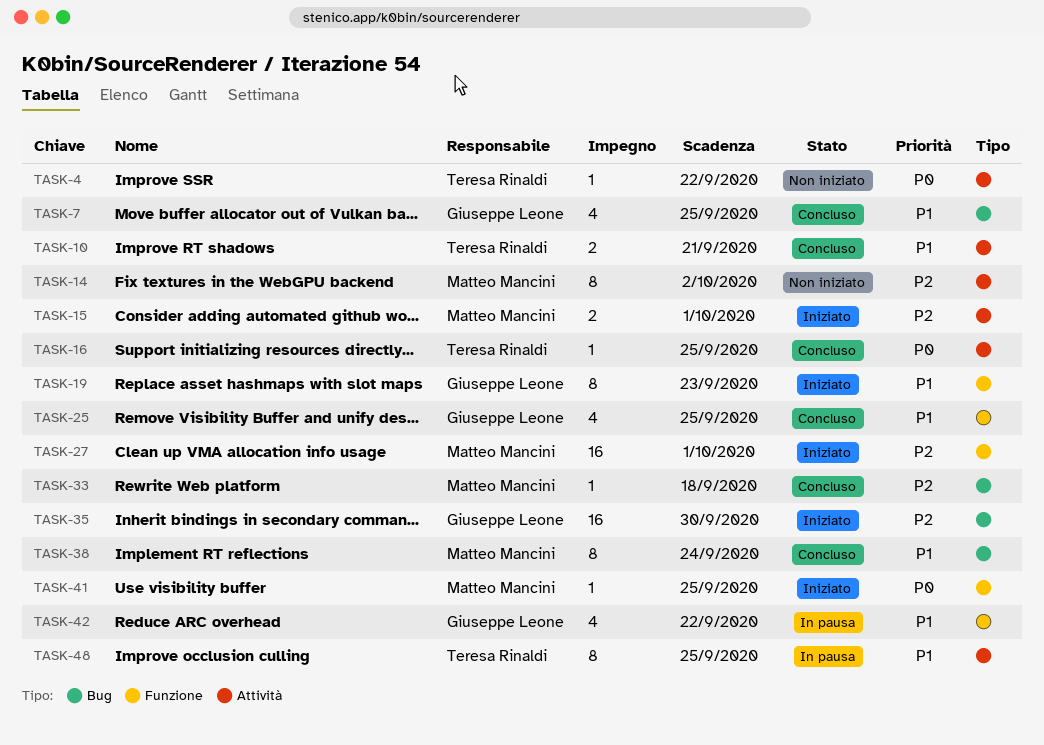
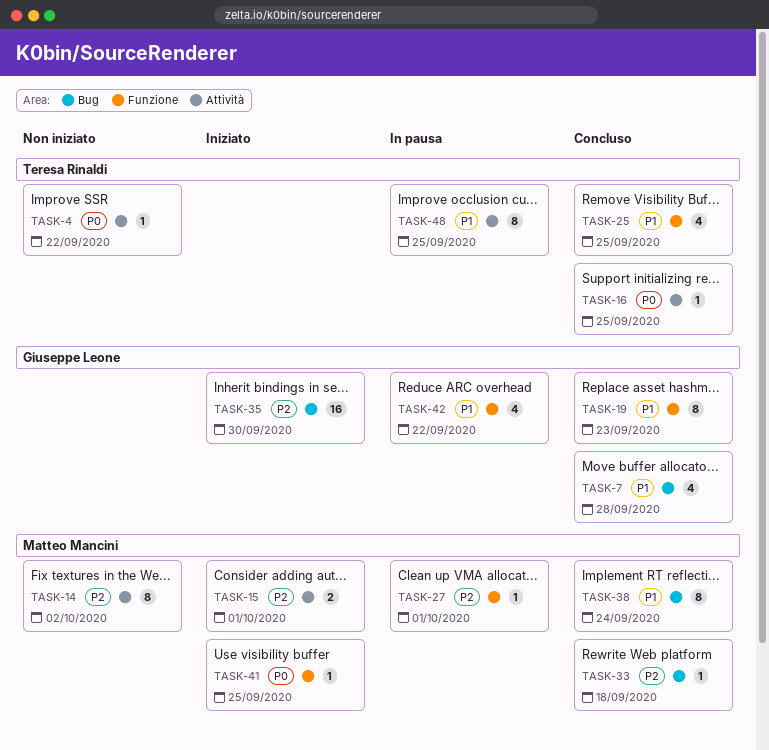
TASK-7, due: Sep 25 -> Sep 28
TASK-10: present -> none
TASK-19, status: Iniziato -> Concluso
TASK-25, owner: Giuseppe Leone -> Teresa Rinaldi
TASK-27, status: Iniziato -> In pausa
TASK-27, estimate: 16 -> 1

